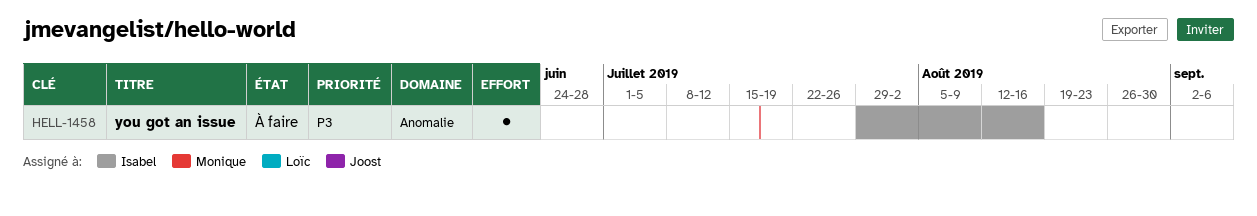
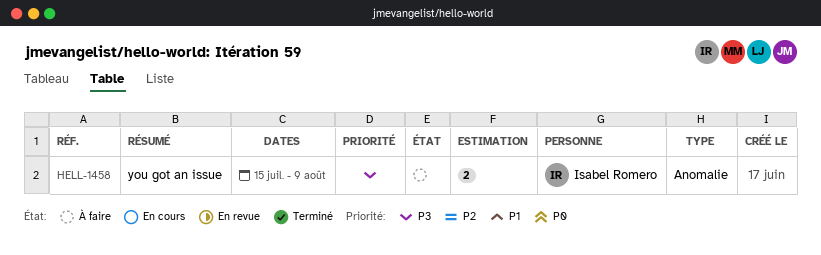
HELL-1458, estimate: 1 -> 2
HELL-1458, start: Jul 29 -> Jul 15
HELL-1458, due: Aug 16 -> Aug 9

